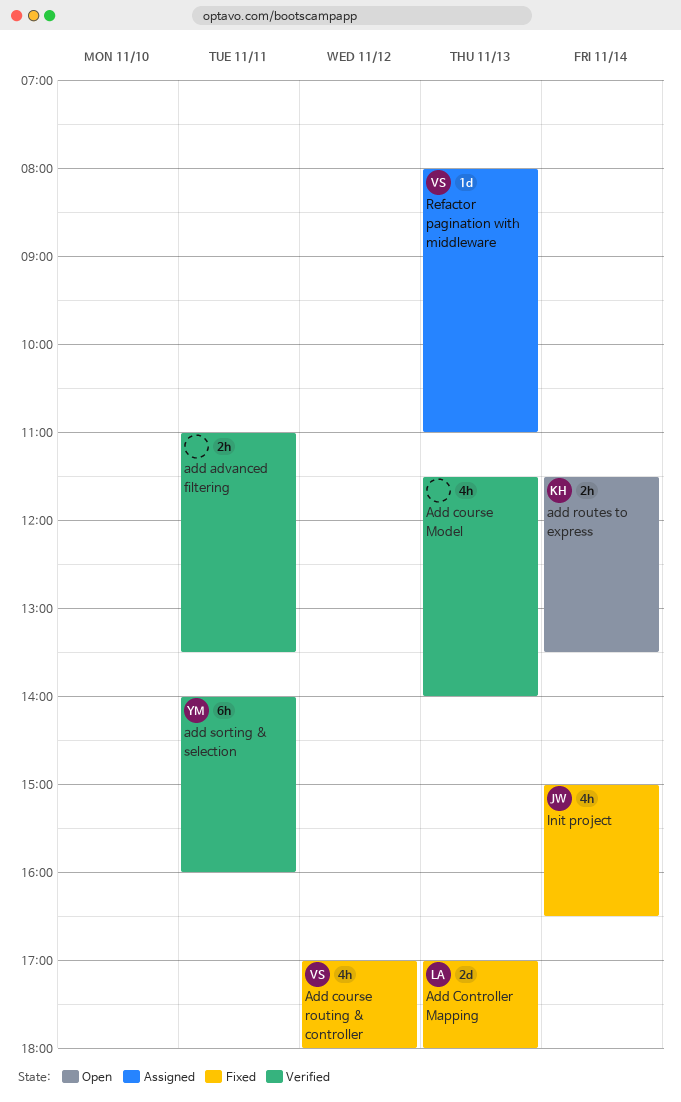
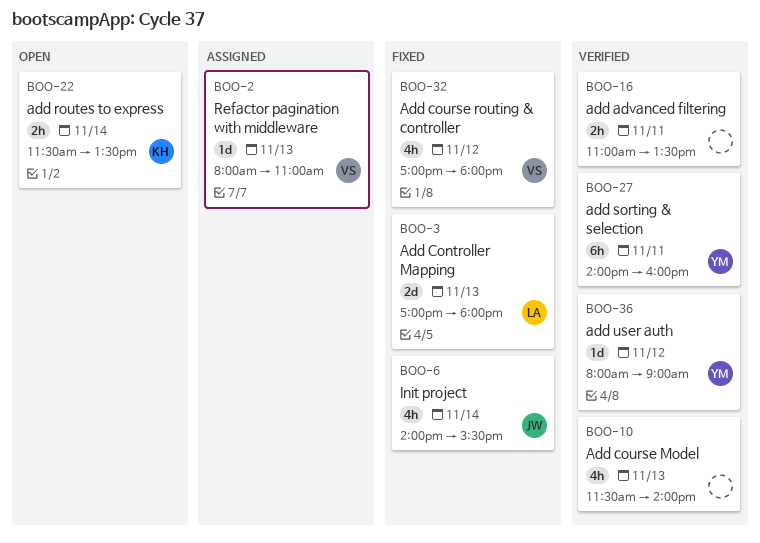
add user auth: none -> present
Init project, begins: 15:00 -> 14:00
Init project, ends: 16:30 -> 15:30

